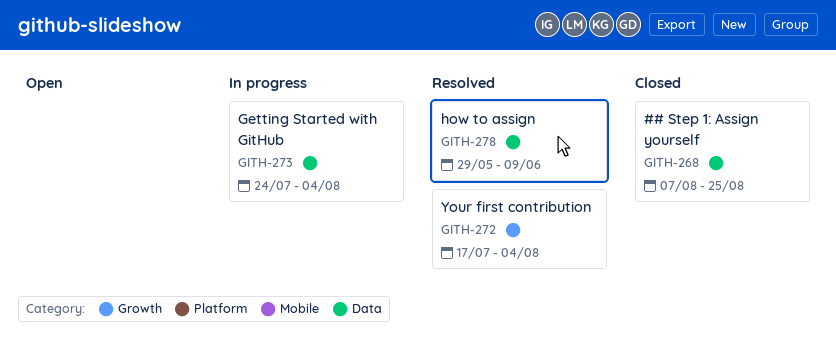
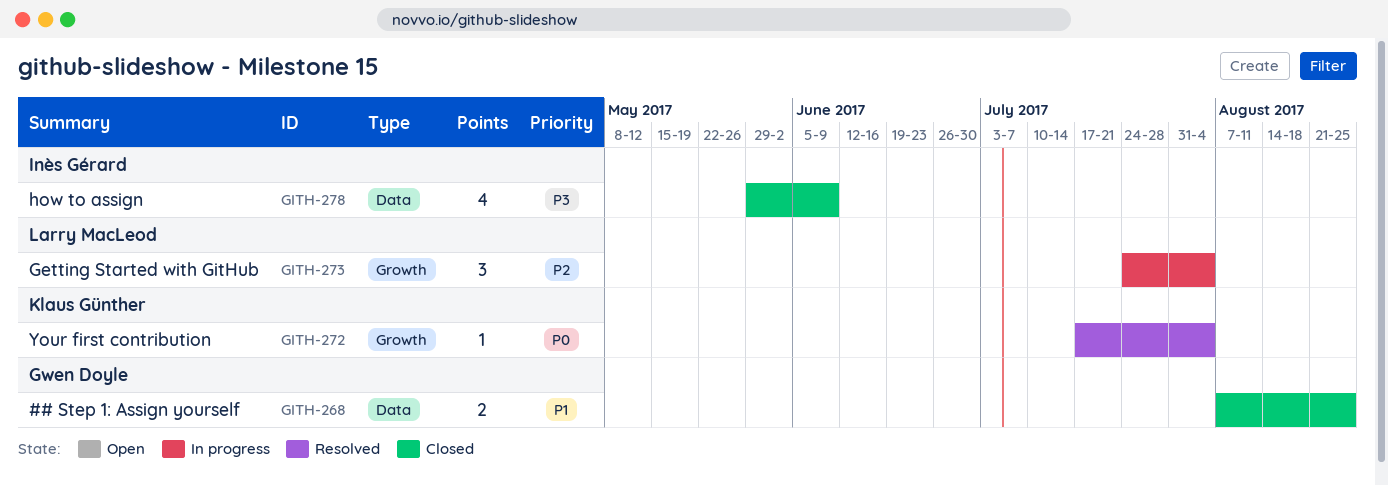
GITH-273, label: Data -> Growth
GITH-278, status: Resolved -> Closed

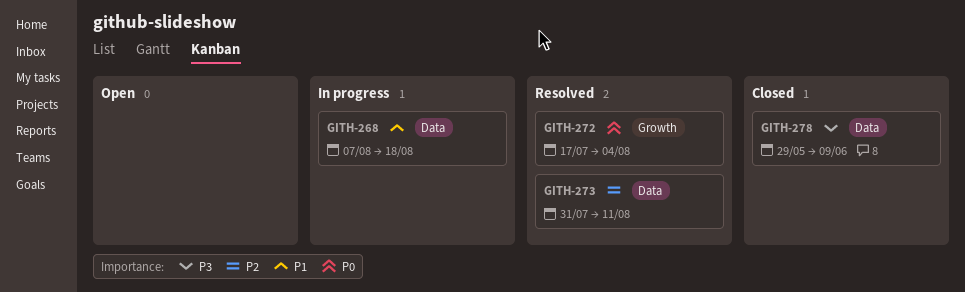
GITH-268, status: Closed -> In progress
GITH-268, due: Aug 25 -> Aug 18
GITH-273, status: In progress -> Resolved
GITH-273, label: Growth -> Data
GITH-273, start: Jul 24 -> Jul 31
GITH-273, due: Aug 4 -> Aug 11

